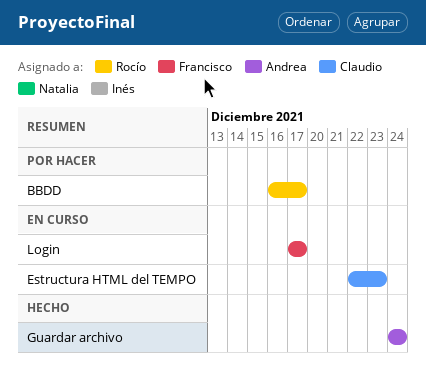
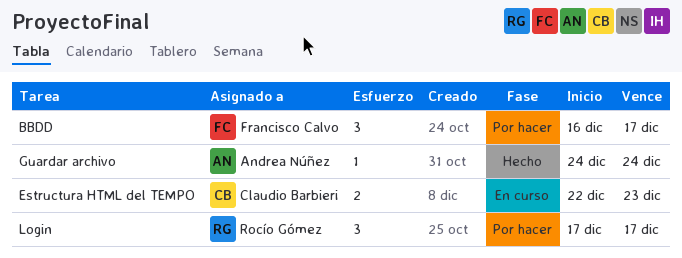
BBDD, owner: Rocío Gómez -> Francisco Calvo
Login, status: En curso -> Por hacer
Login, owner: Francisco Calvo -> Rocío Gómez

